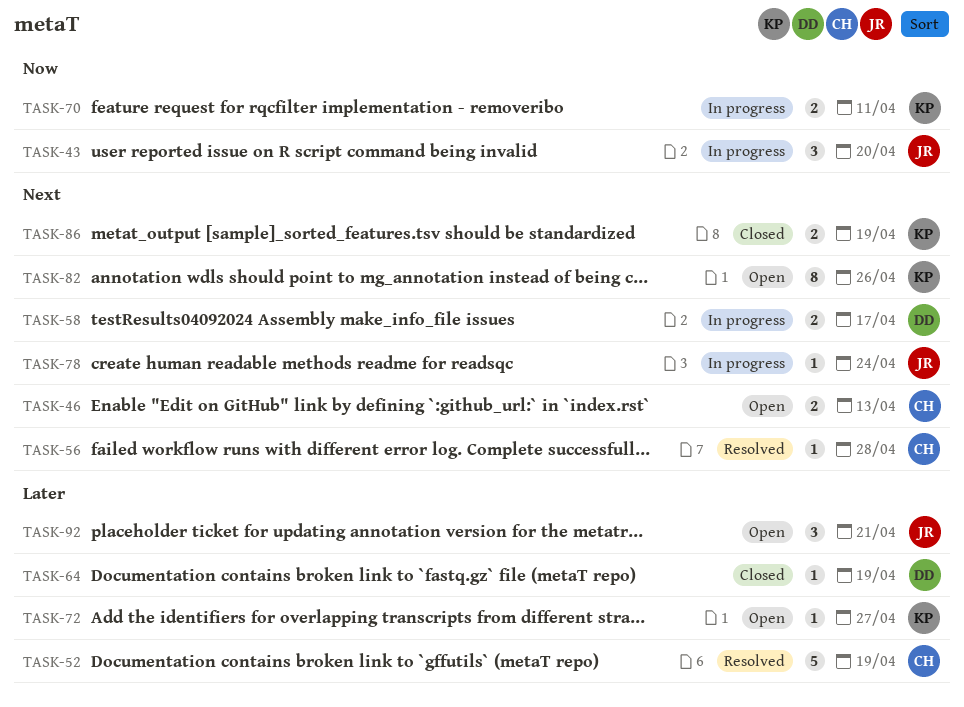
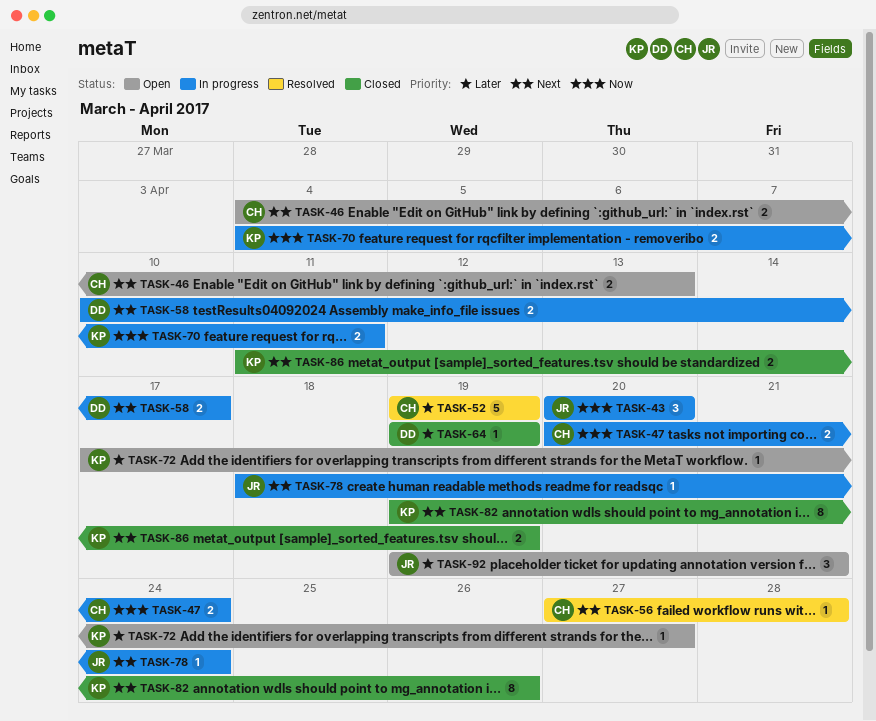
TASK-47: none -> present
TASK-82, status: Open -> Closed

